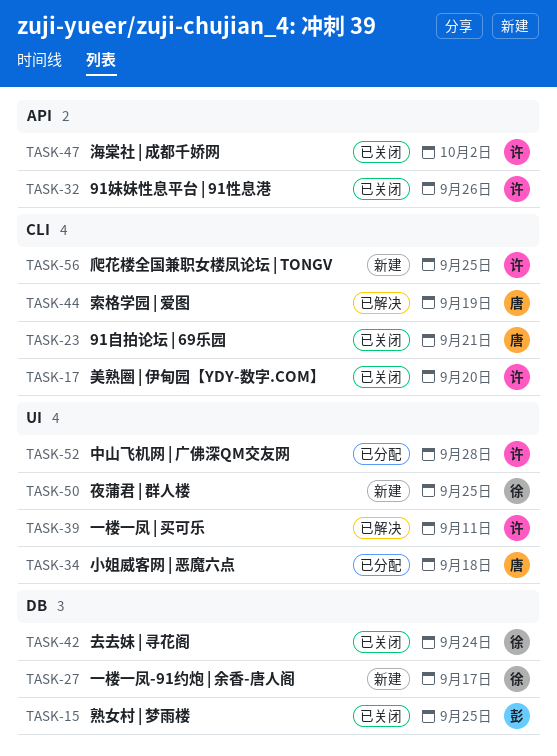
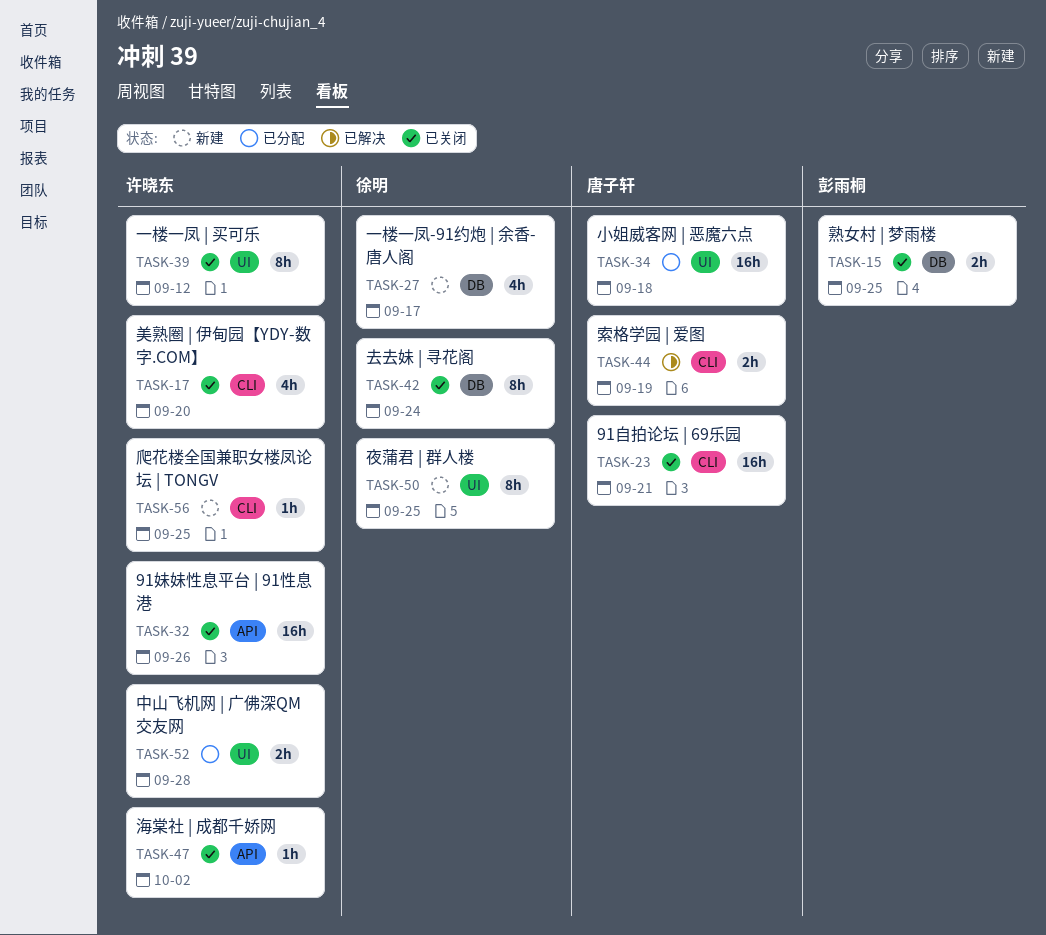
TASK-39, status: 已解决 -> 已关闭
TASK-39, due: Sep 11 -> Sep 12

